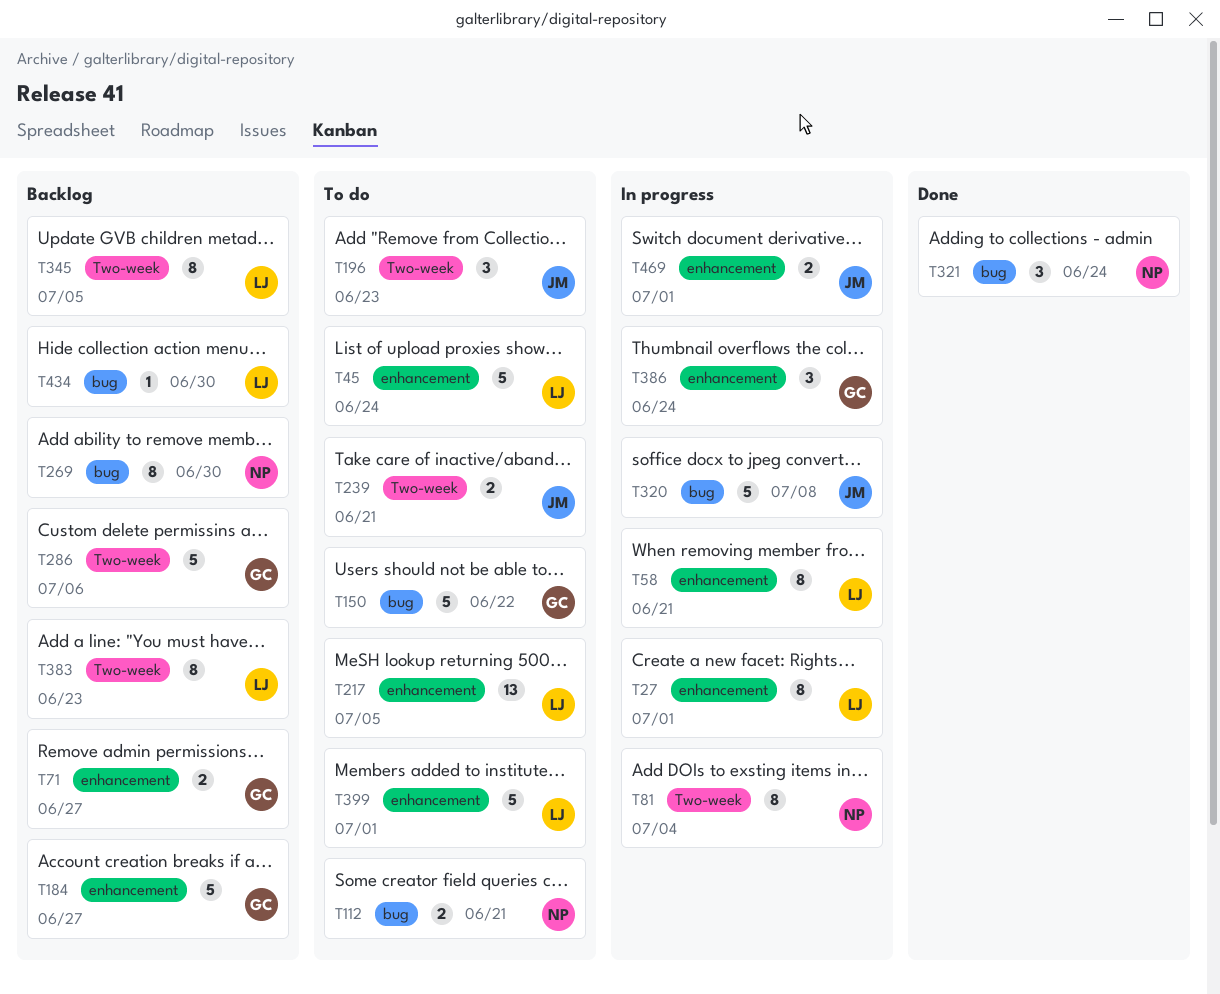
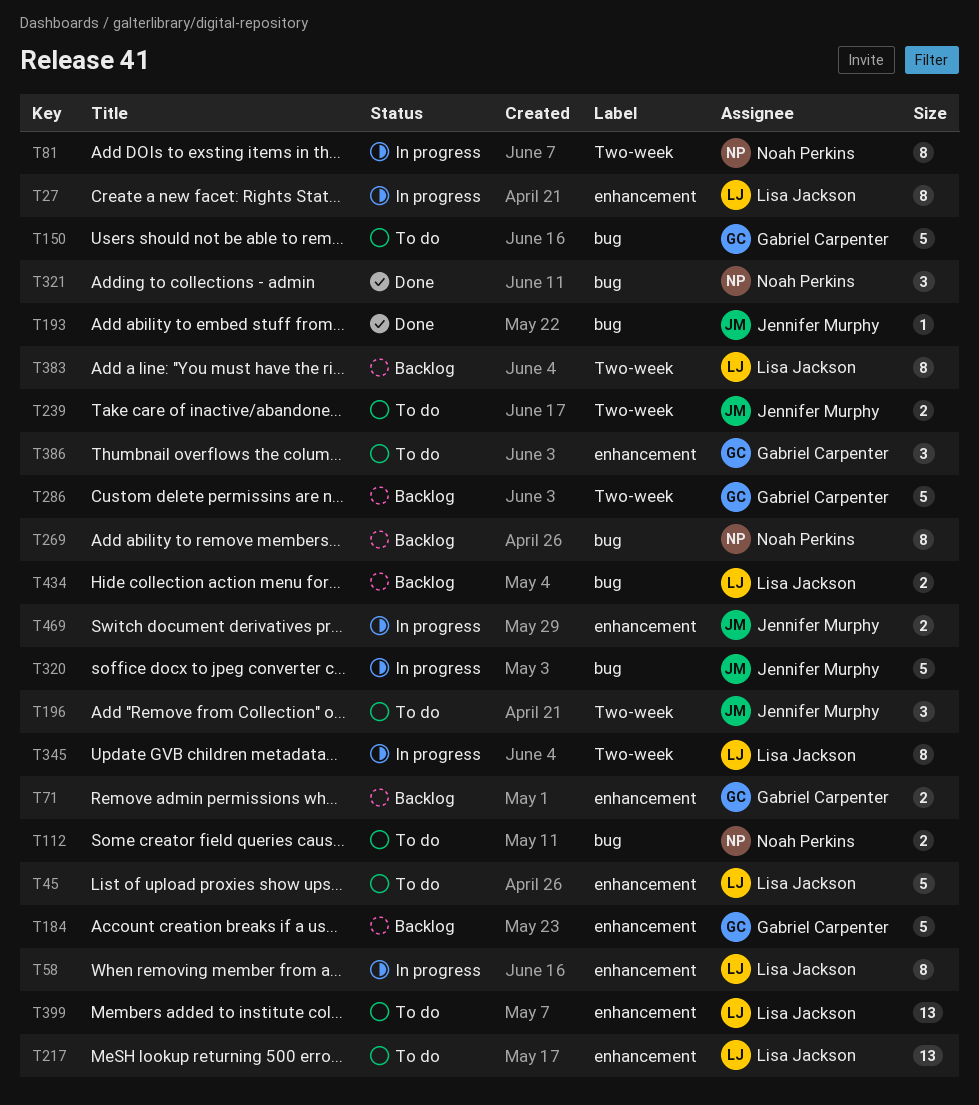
T193: none -> present
T345, status: Backlog -> In progress
T386, status: In progress -> To do
T399, estimate: 5 -> 13
T434, estimate: 1 -> 2

